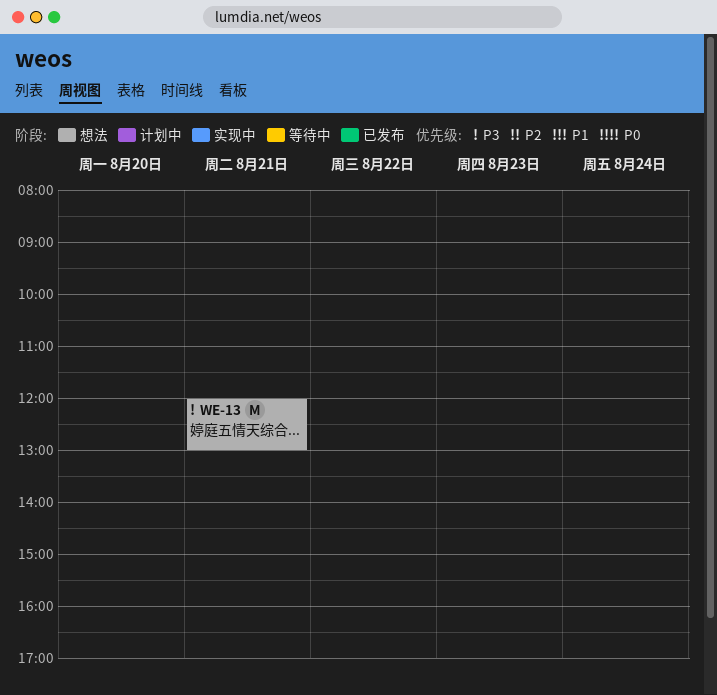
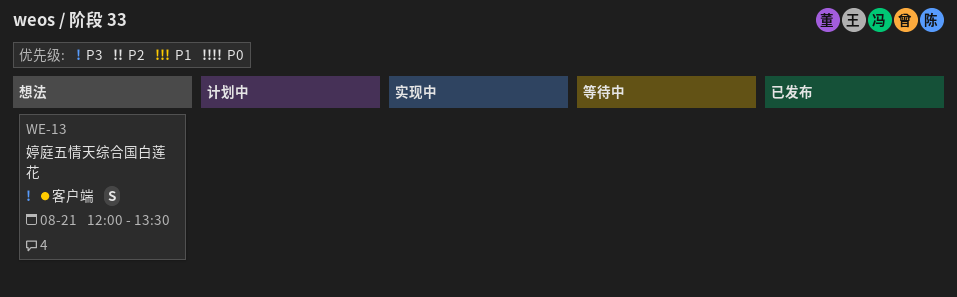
WE-13, estimate: M -> S
WE-13, ends: 13:00 -> 13:30

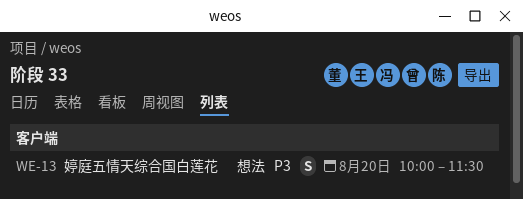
WE-13, day: Aug 21 -> Aug 20
WE-13, begins: 12:00 -> 10:00
WE-13, ends: 13:30 -> 11:30

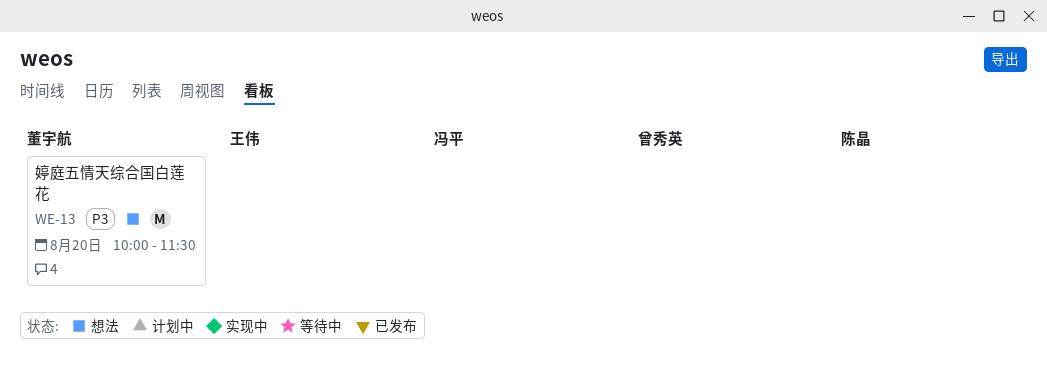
WE-13, estimate: S -> M

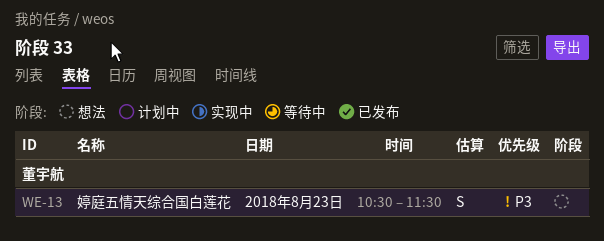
WE-13, estimate: M -> S
WE-13, day: Aug 20 -> Aug 23
WE-13, begins: 10:00 -> 10:30

